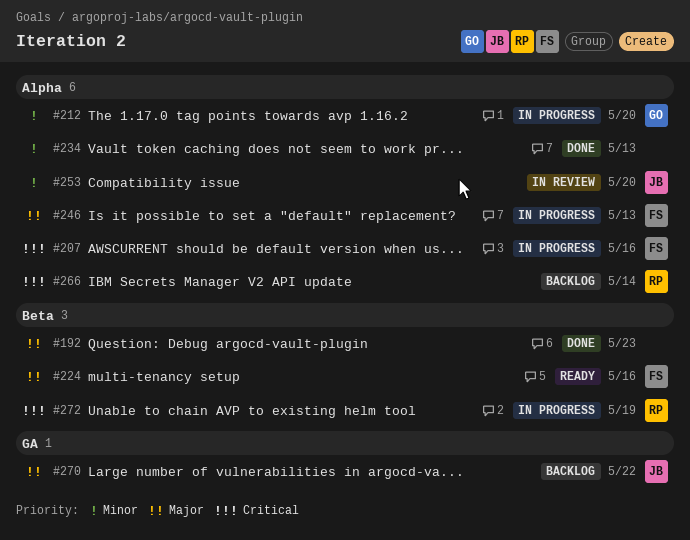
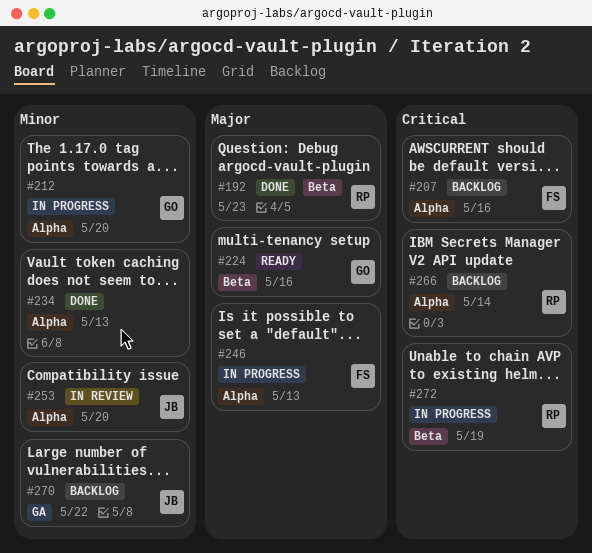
#192, owner: none -> RP
#207, status: In progress -> Backlog
#224, owner: FS -> GO
#270, priority: Major -> Minor

